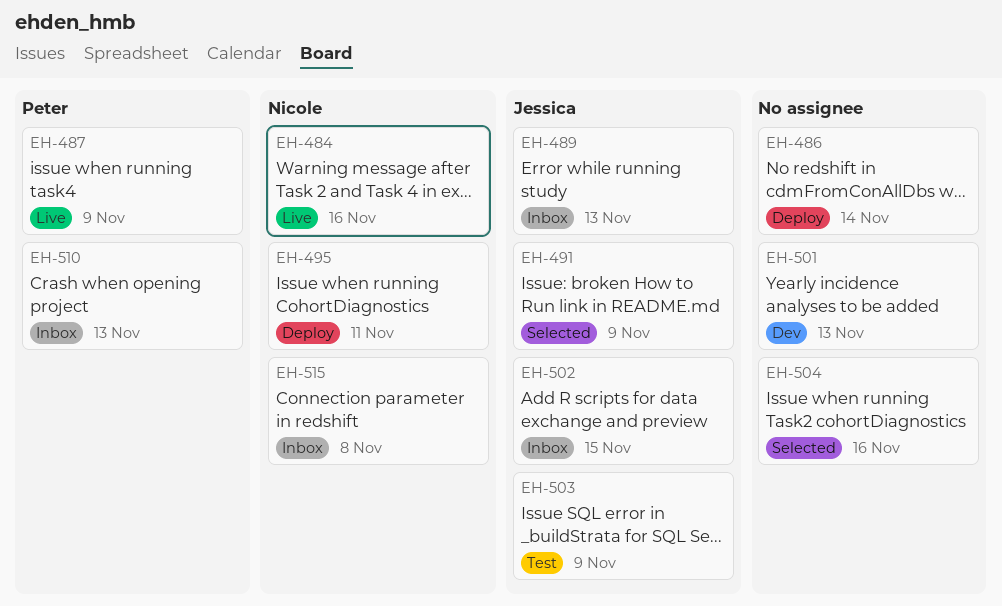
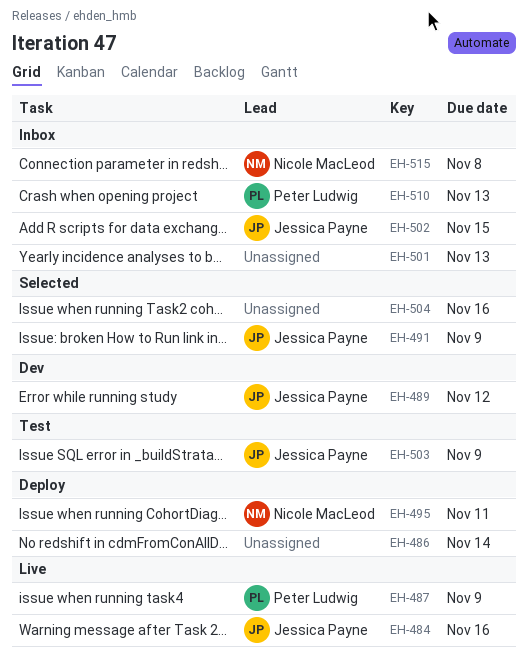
EH-484, owner: Nicole MacLeod -> Jessica Payne
EH-489, status: Inbox -> Dev
EH-489, due: Nov 13 -> Nov 12
EH-501, status: Dev -> Inbox

